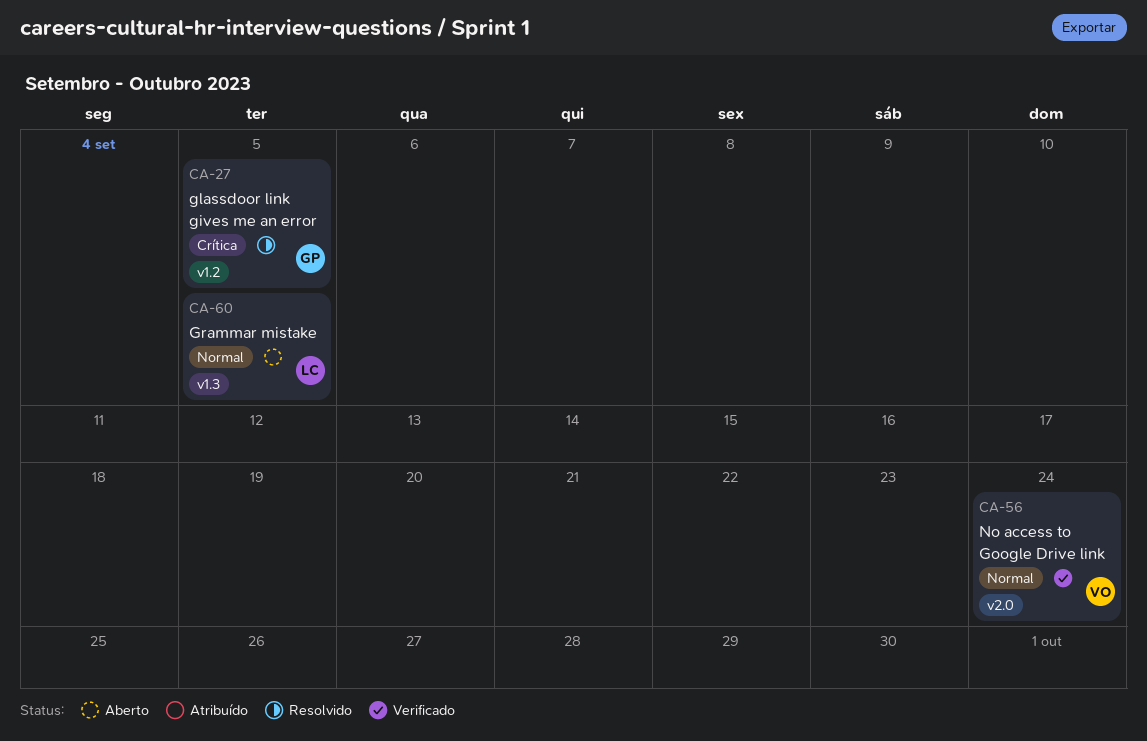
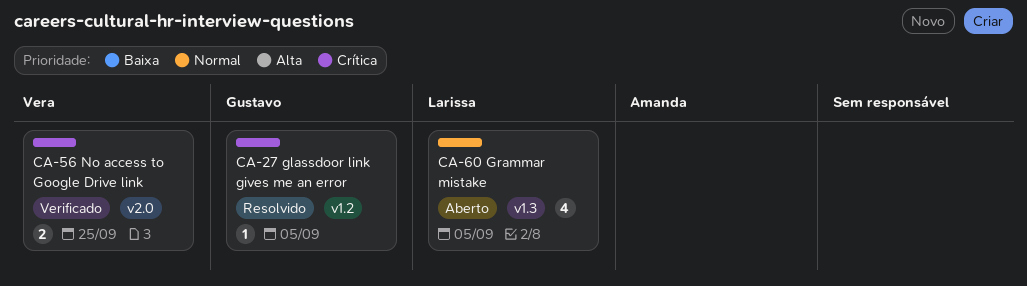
CA-56, priority: Normal -> Crítica
CA-56, due: Sep 24 -> Sep 25

